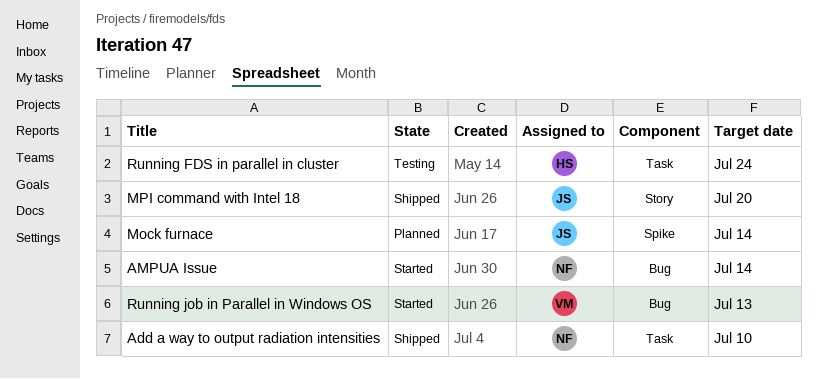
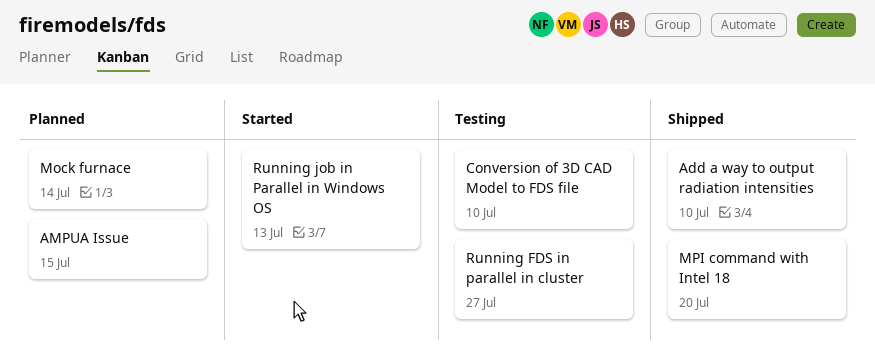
AMPUA Issue, status: Started -> Planned
AMPUA Issue, due: Jul 14 -> Jul 15
Conversion of 3D CAD Model to FDS file: none -> present
Running FDS in parallel in cluster, due: Jul 24 -> Jul 27

